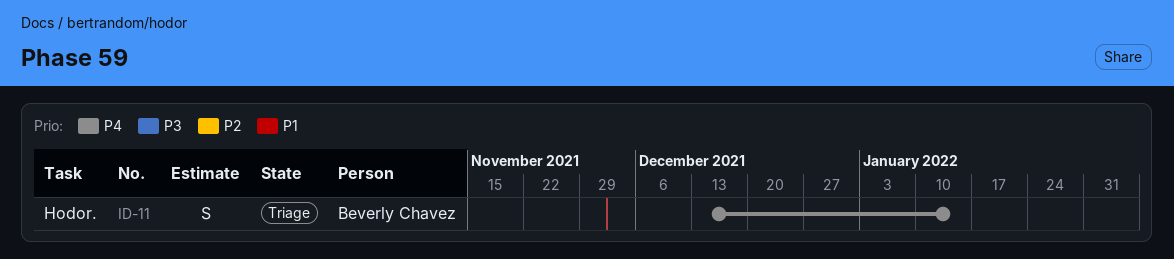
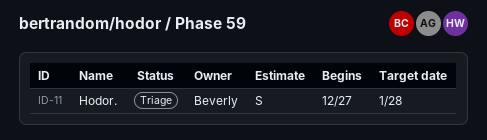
ID-11, start: Dec 13 -> Dec 27
ID-11, due: Jan 14 -> Jan 28

